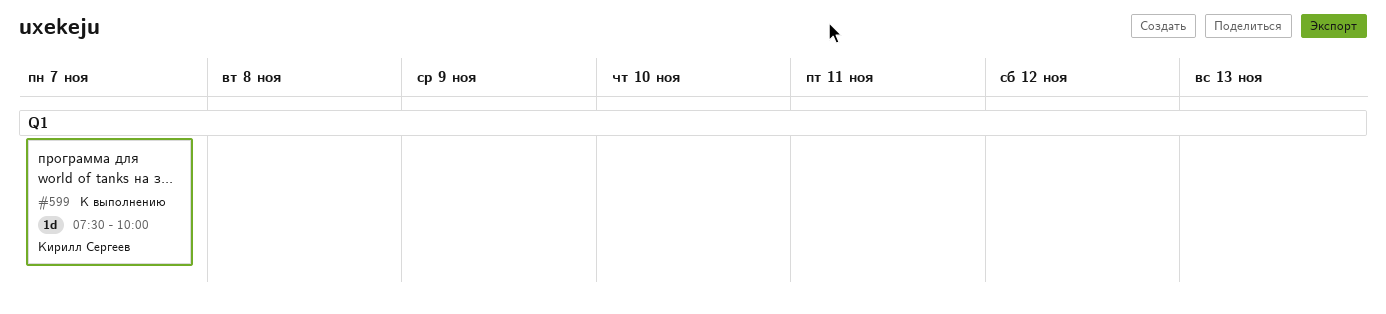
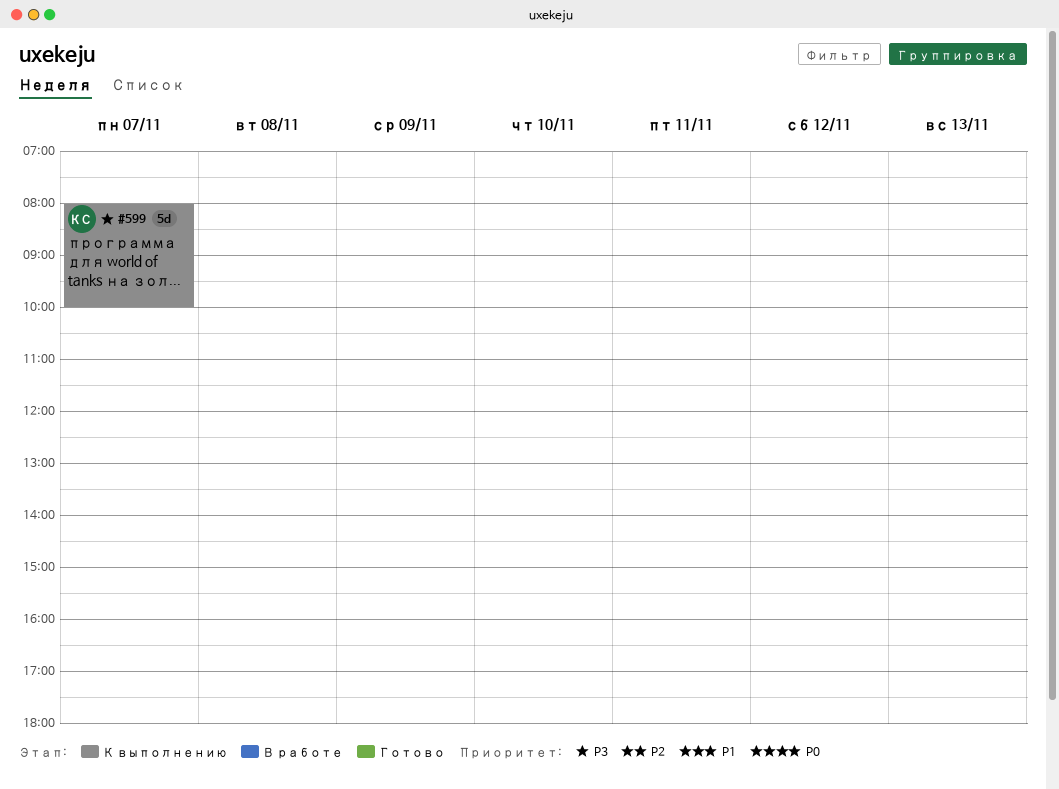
#599, estimate: 1d -> 5d
#599, begins: 07:30 -> 08:00

